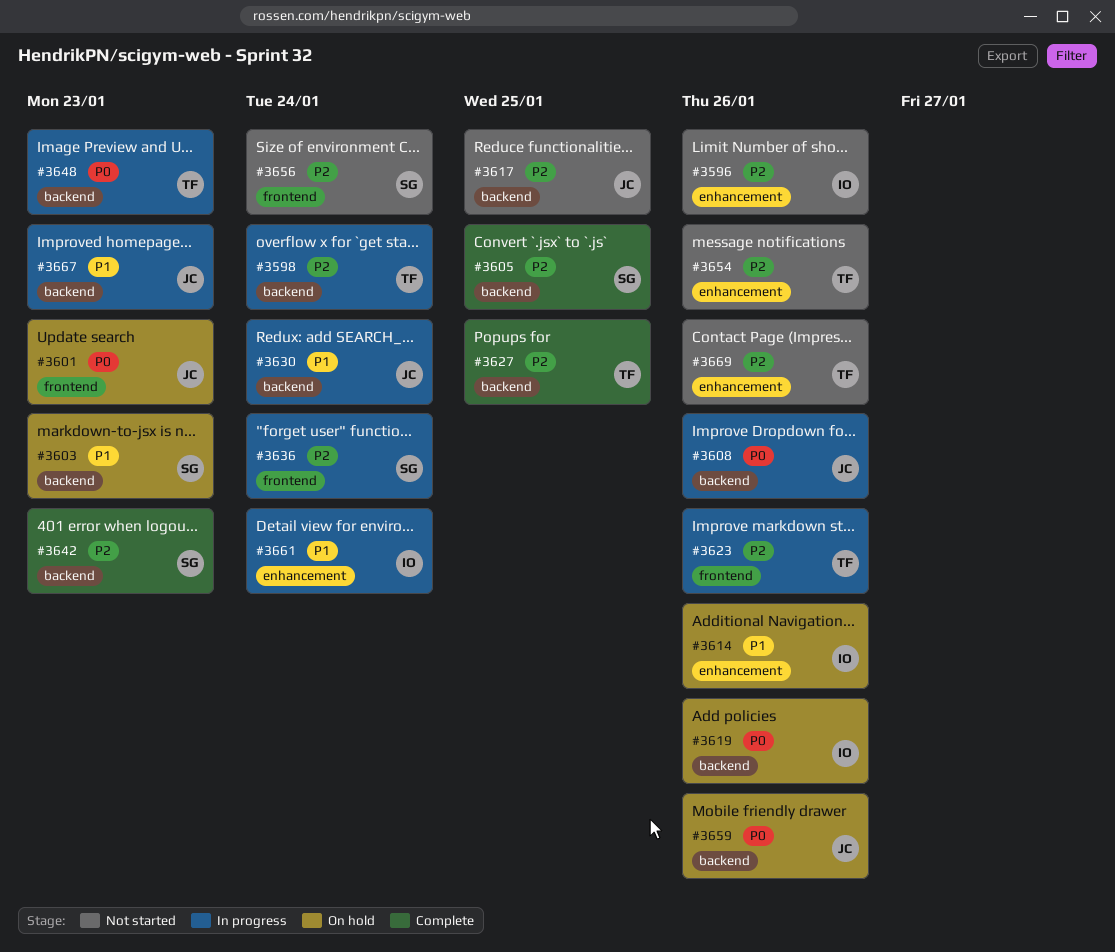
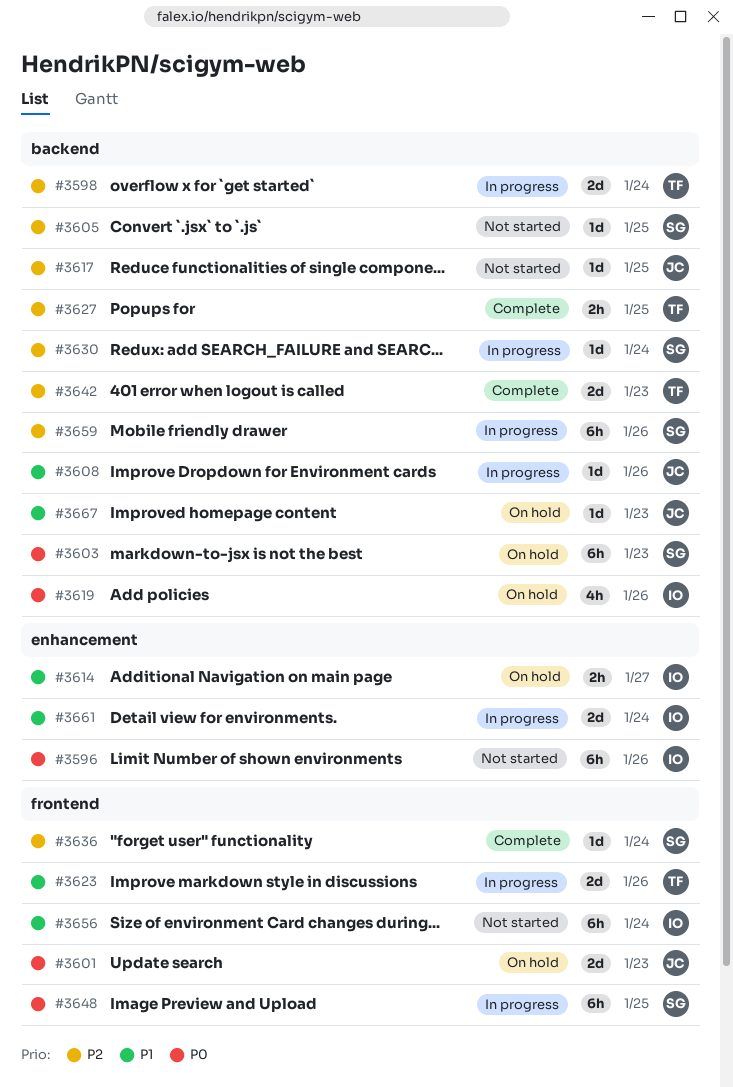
#3596, priority: P2 -> P0
#3603, priority: P1 -> P0
#3605, status: Complete -> Not started
#3608, priority: P0 -> P1
#3614, due: Jan 26 -> Jan 27
#3623, priority: P2 -> P1
#3630, owner: JC -> SG
#3630, priority: P1 -> P2
#3636, status: In progress -> Complete
#3642, owner: SG -> TF
#3648, owner: TF -> SG
#3648, label: backend -> frontend
#3648, due: Jan 23 -> Jan 25
#3654: present -> none
#3656, owner: SG -> IO
#3656, priority: P2 -> P1
#3659, status: On hold -> In progress
#3659, owner: JC -> SG
#3659, priority: P0 -> P2
#3667, status: In progress -> On hold
#3669: present -> none

